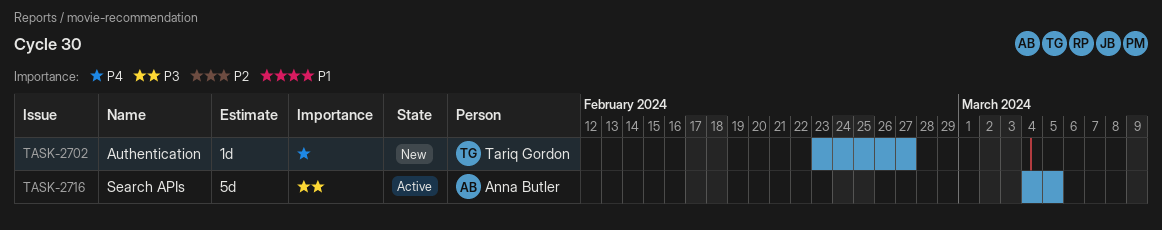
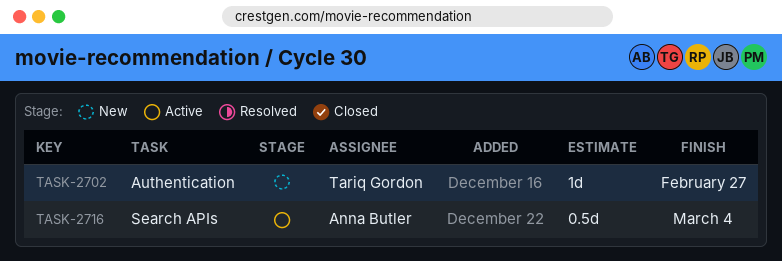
TASK-2716, estimate: 5d -> 0.5d
TASK-2716, due: Mar 5 -> Mar 4

